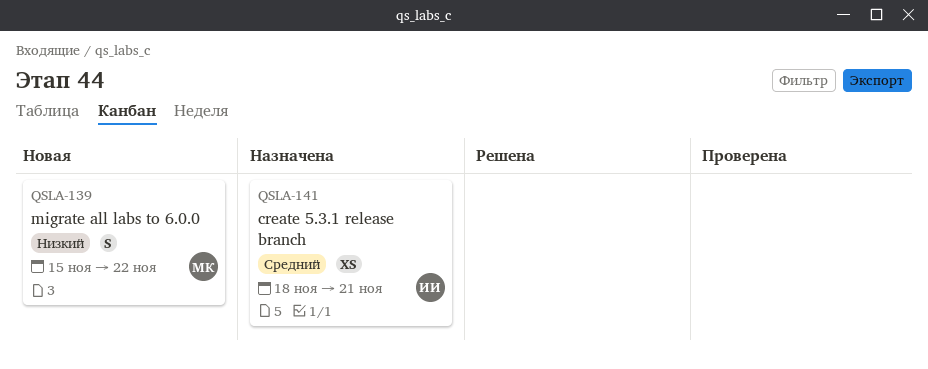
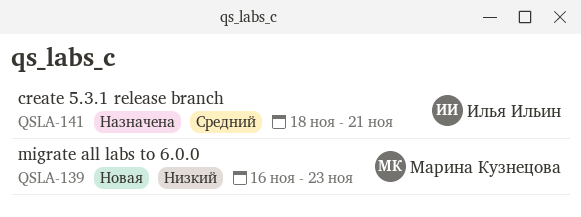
QSLA-139, start: Nov 15 -> Nov 16
QSLA-139, due: Nov 22 -> Nov 23

